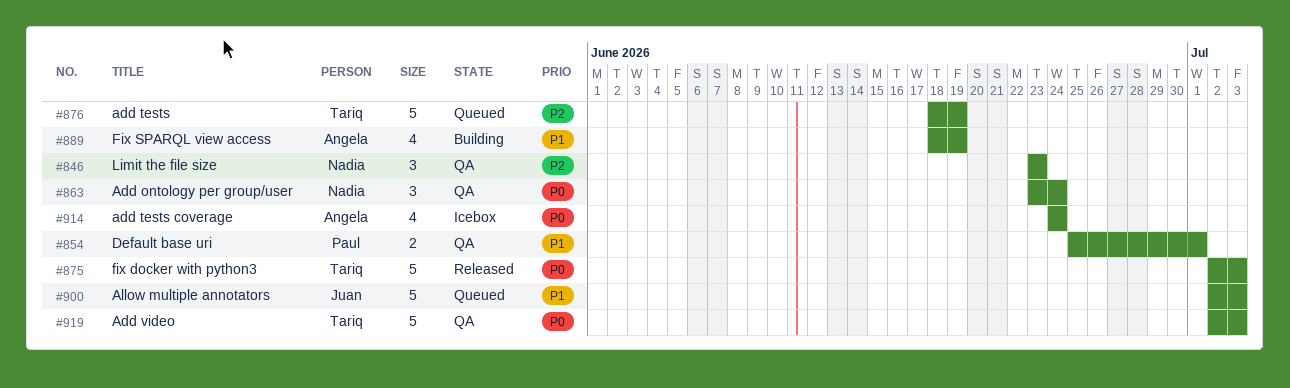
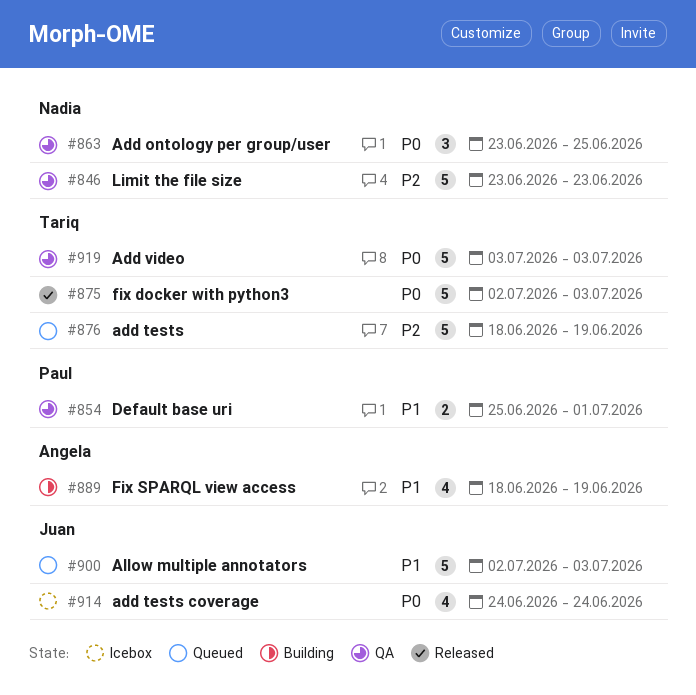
#846, estimate: 3 -> 5
#863, due: Jun 24 -> Jun 25
#914, owner: Angela -> Juan
#919, start: Jul 2 -> Jul 3

